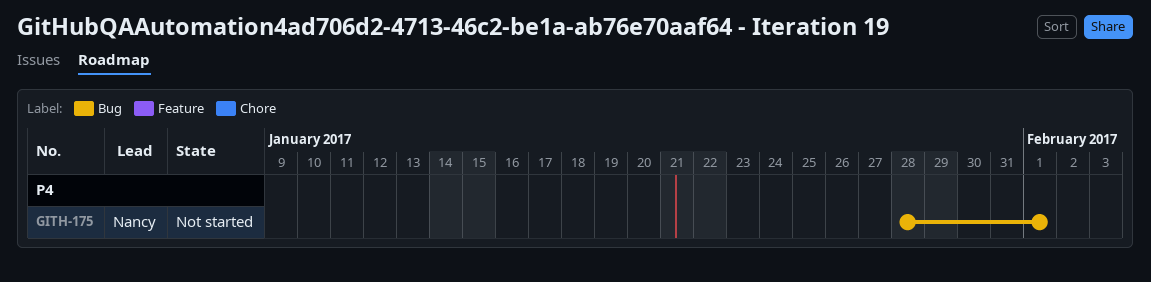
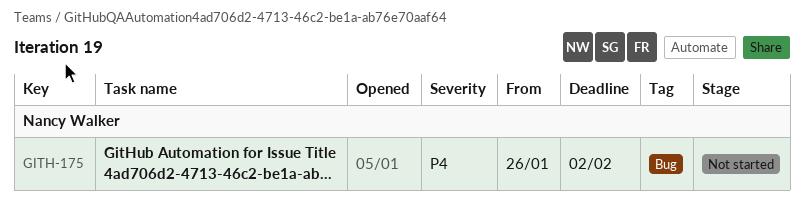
GITH-175, start: Jan 28 -> Jan 26
GITH-175, due: Feb 1 -> Feb 2

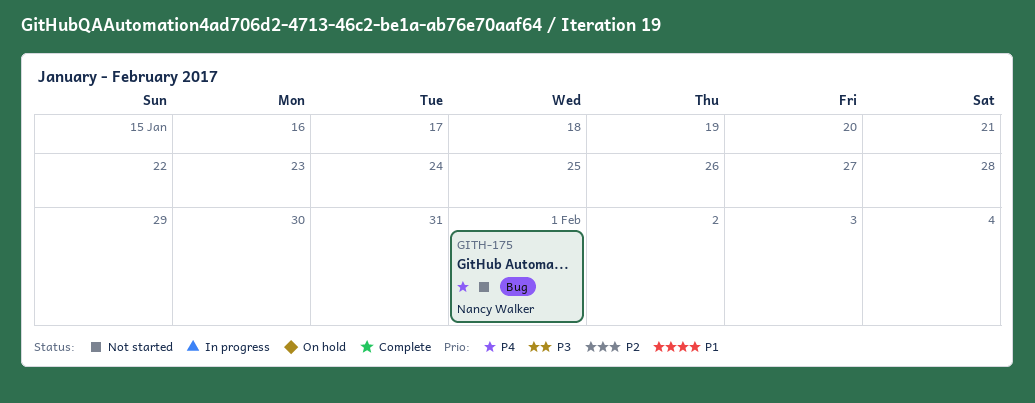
GITH-175, due: Feb 2 -> Feb 1

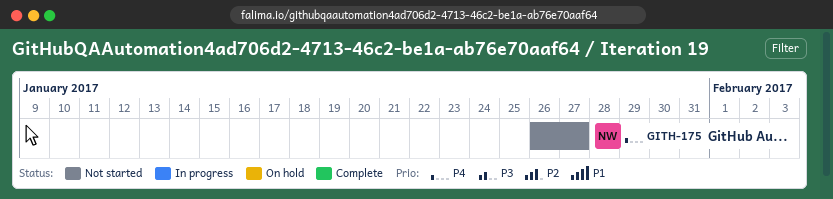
GITH-175, due: Feb 1 -> Jan 27

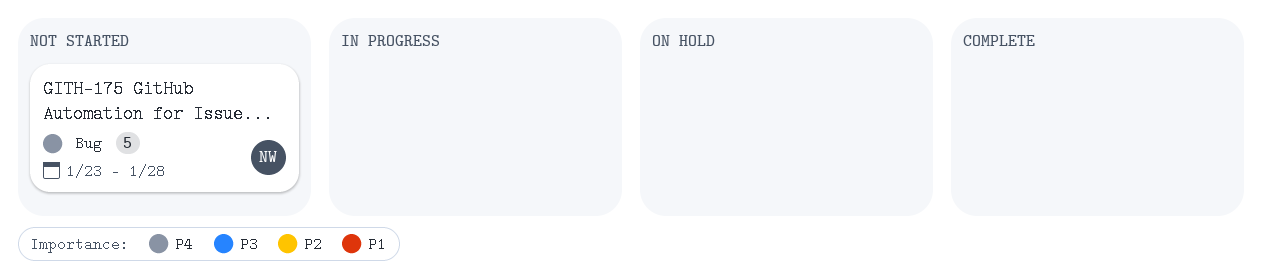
GITH-175, start: Jan 26 -> Jan 23
GITH-175, due: Jan 27 -> Jan 28

